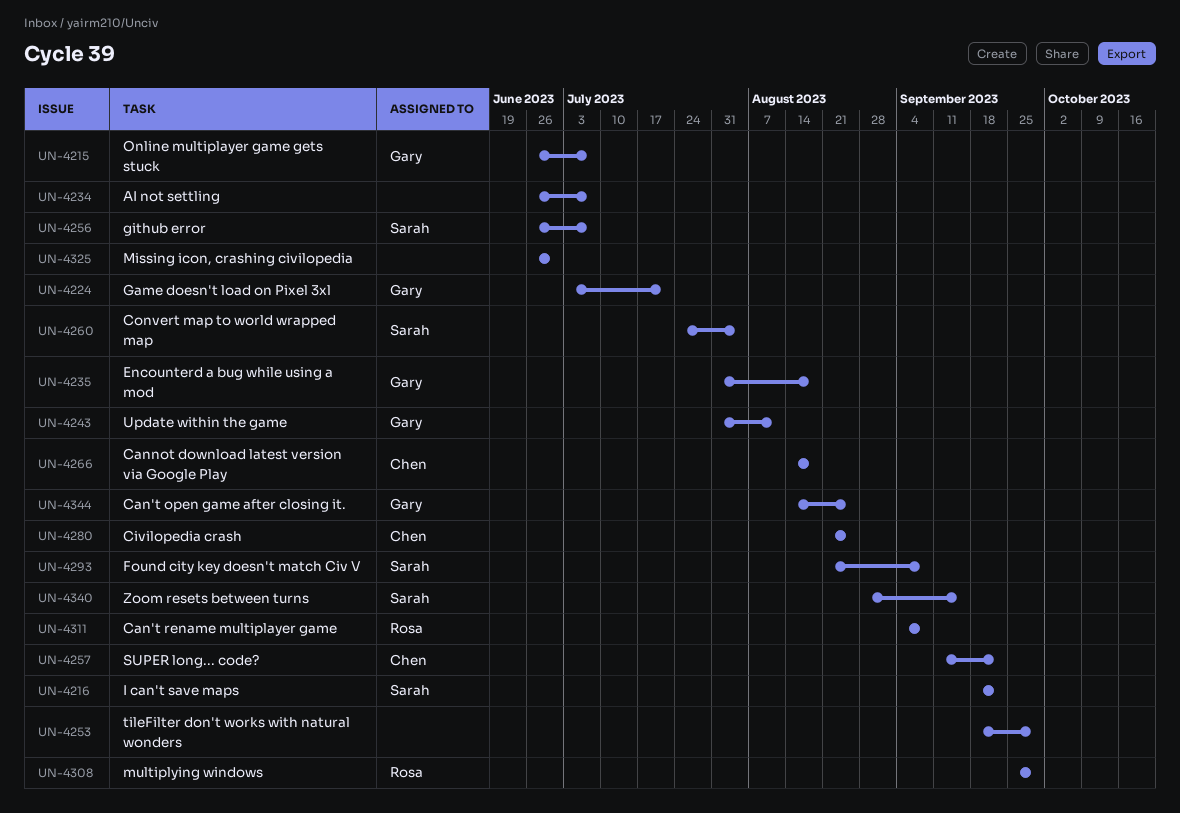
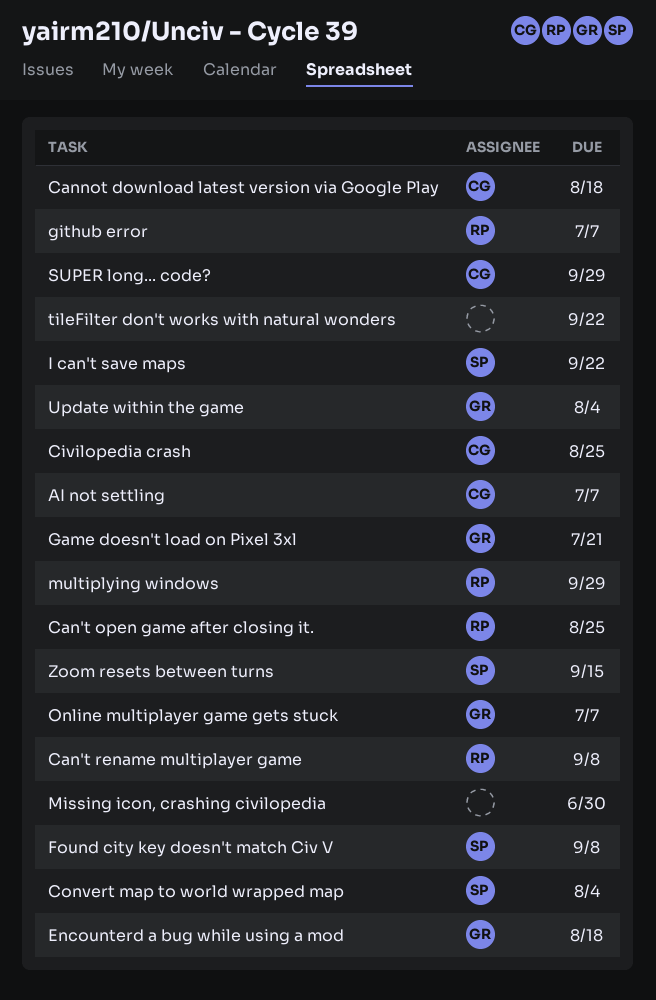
AI not settling, owner: none -> Chen
Can't open game after closing it., owner: Gary -> Rosa
github error, owner: Sarah -> Rosa
SUPER long... code?, due: Sep 22 -> Sep 29
tileFilter don't works with natural wonders, due: Sep 29 -> Sep 22
Update within the game, due: Aug 11 -> Aug 4

